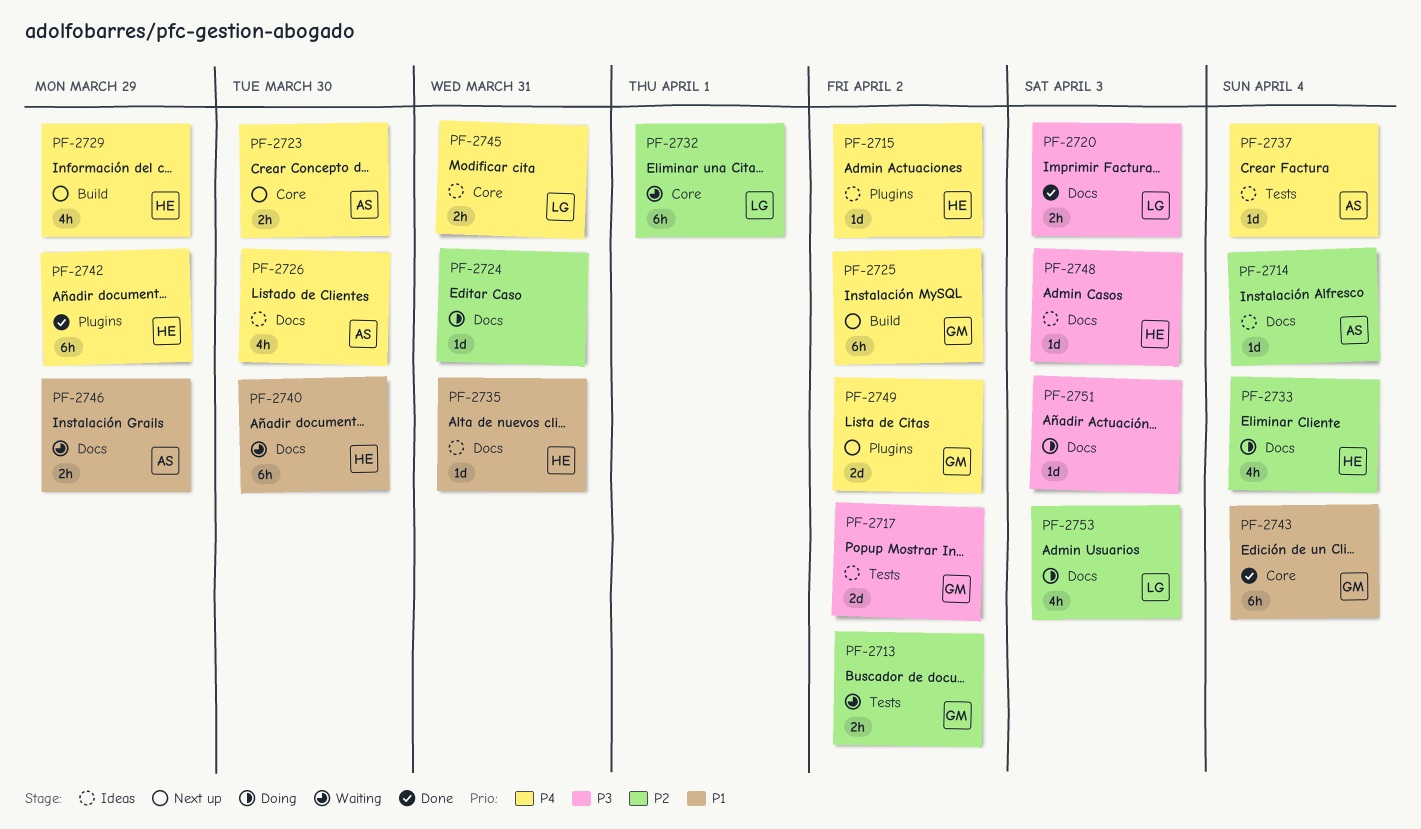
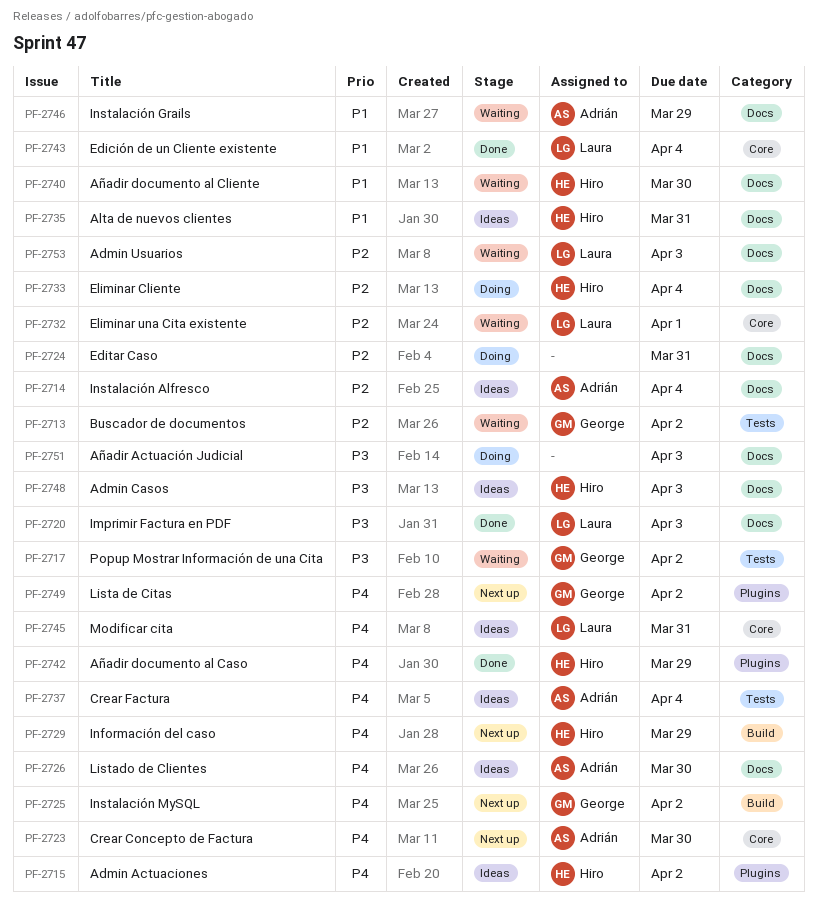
PF-2717, status: Ideas -> Waiting
PF-2743, owner: George -> Laura
PF-2753, status: Doing -> Waiting

